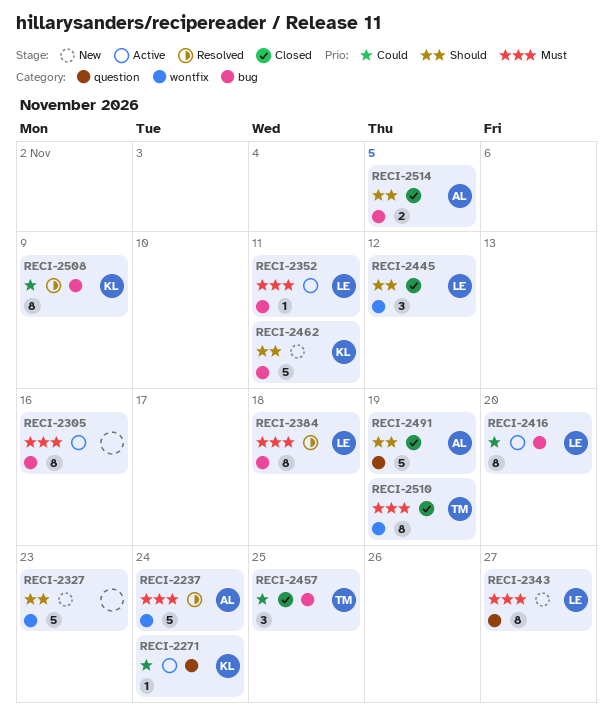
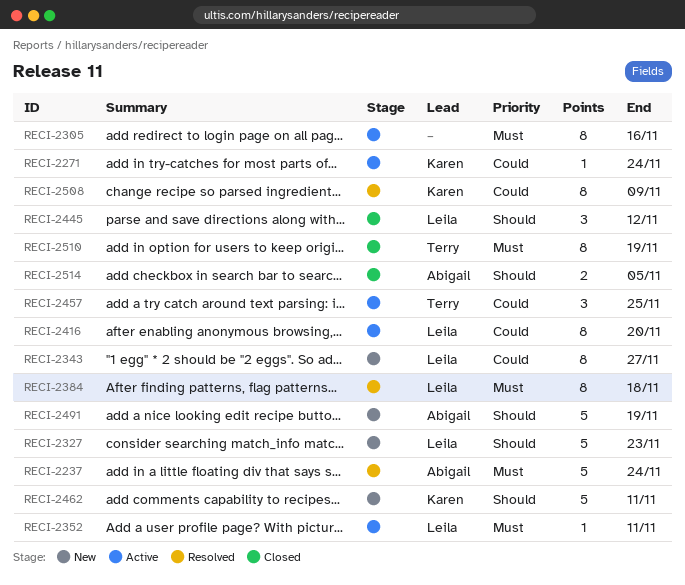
RECI-2327, owner: none -> Leila
RECI-2343, priority: Must -> Could
RECI-2457, status: Closed -> Active
RECI-2491, status: Closed -> New

